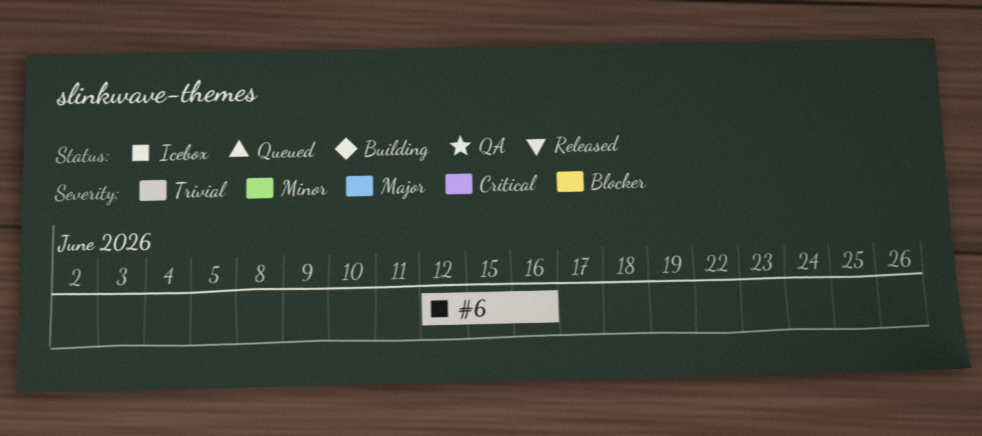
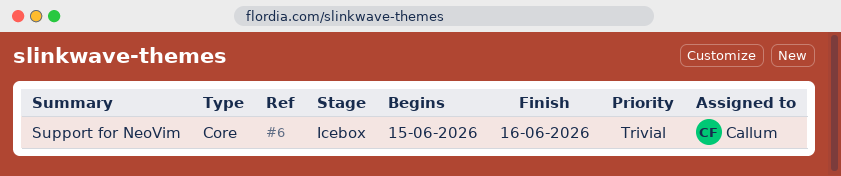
#6, start: Jun 12 -> Jun 15

